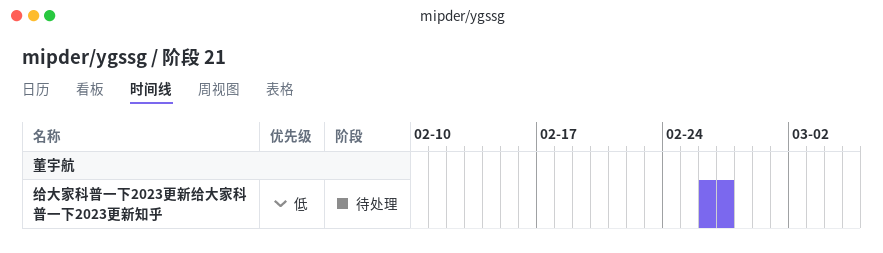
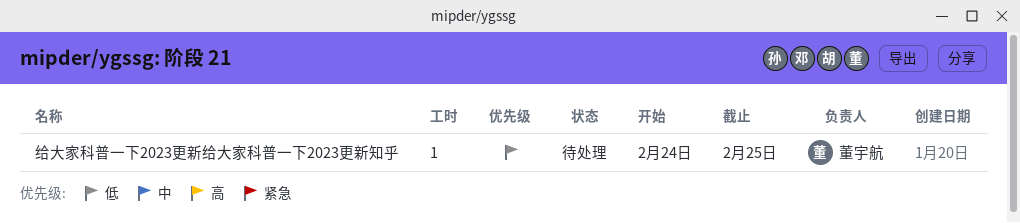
给大家科普一下2023更新给大家科普一下2023更新知乎, start: Feb 26 -> Feb 24
给大家科普一下2023更新给大家科普一下2023更新知乎, due: Feb 27 -> Feb 25

